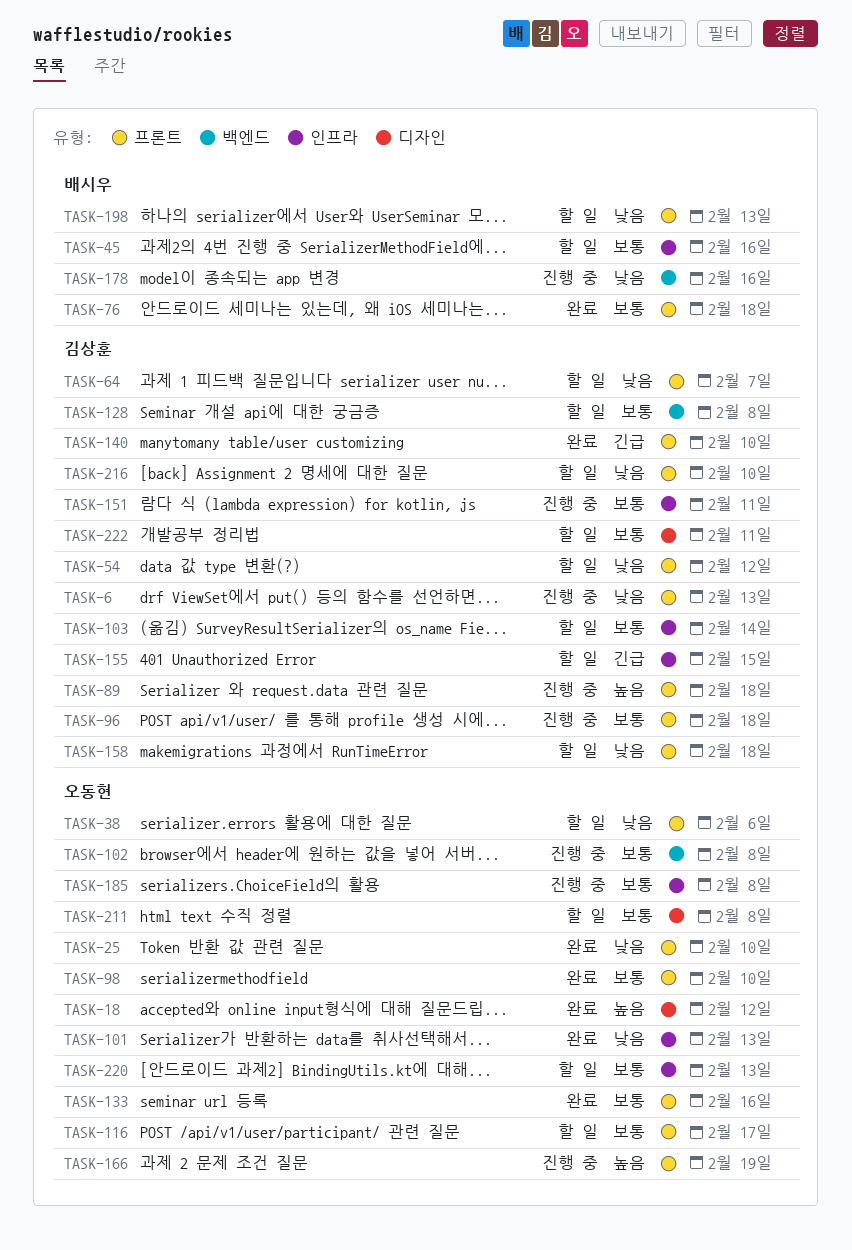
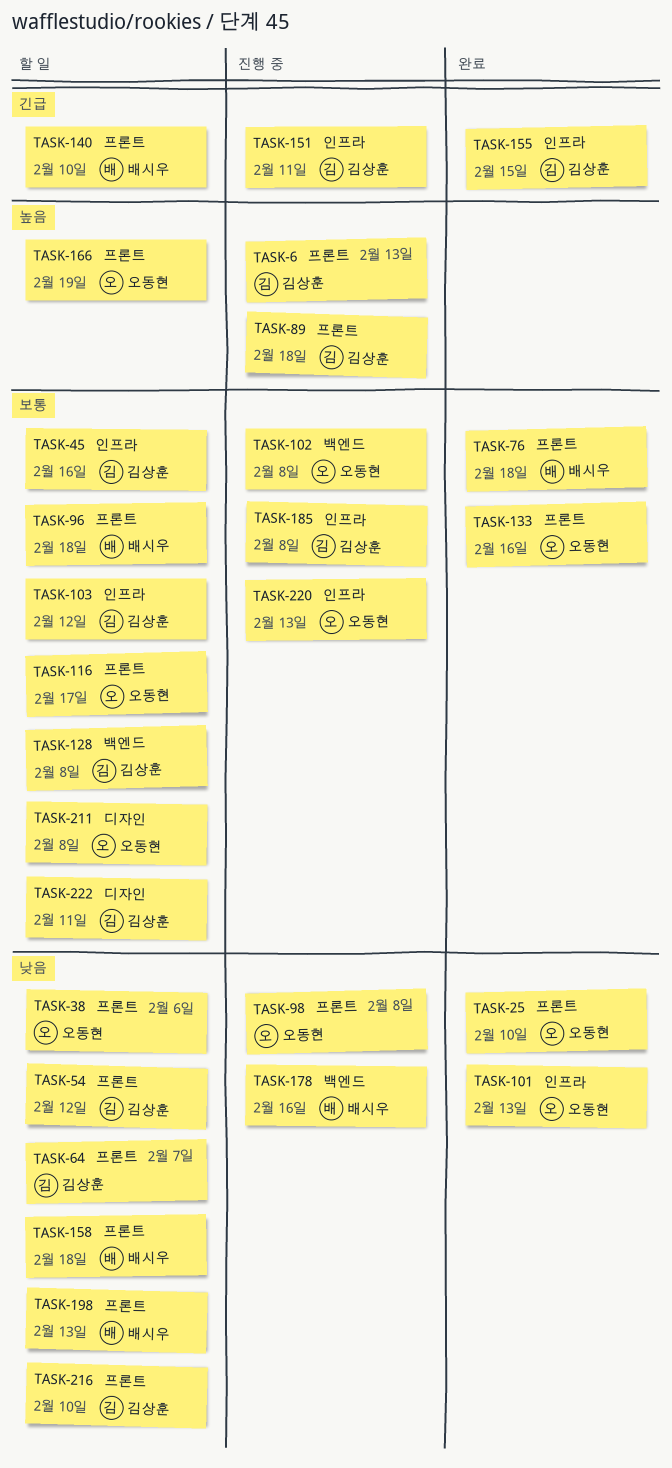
TASK-6, priority: 낮음 -> 높음
TASK-18: present -> none
TASK-45, owner: 배시우 -> 김상훈
TASK-96, status: 진행 중 -> 할 일
TASK-96, owner: 김상훈 -> 배시우
TASK-98, status: 완료 -> 진행 중
TASK-98, priority: 보통 -> 낮음
TASK-98, due: Feb 10 -> Feb 8
TASK-103, due: Feb 14 -> Feb 12
TASK-140, status: 완료 -> 할 일
TASK-140, owner: 김상훈 -> 배시우
TASK-151, priority: 보통 -> 긴급
TASK-155, status: 할 일 -> 완료
TASK-158, owner: 김상훈 -> 배시우
TASK-166, status: 진행 중 -> 할 일
TASK-185, owner: 오동현 -> 김상훈
TASK-220, status: 할 일 -> 진행 중

